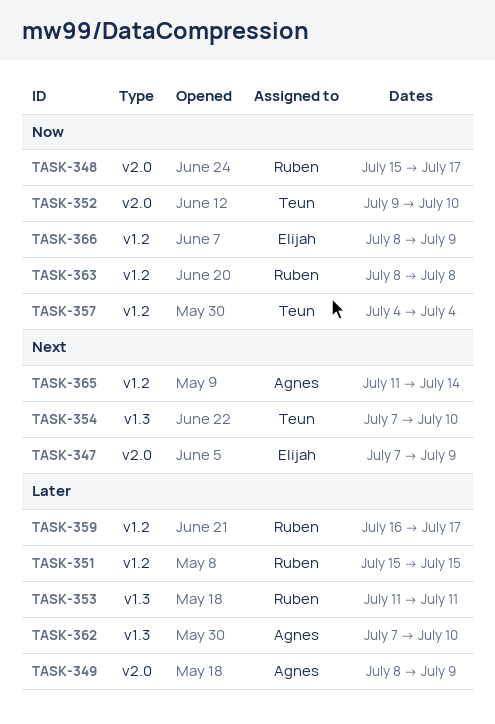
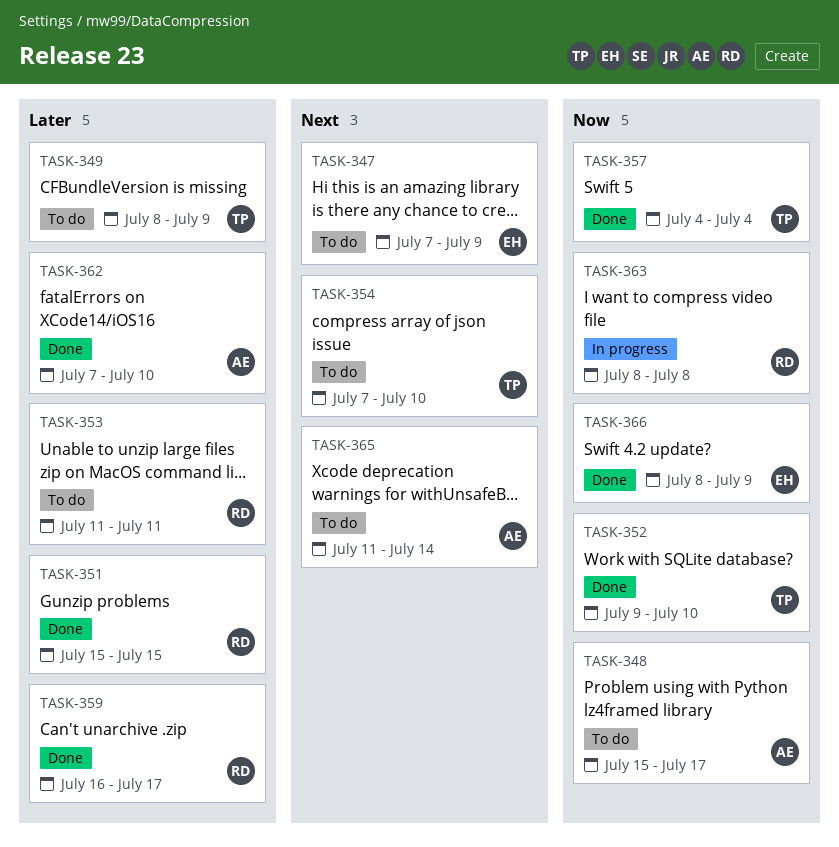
TASK-348, owner: Ruben -> Agnes
TASK-349, owner: Agnes -> Teun

